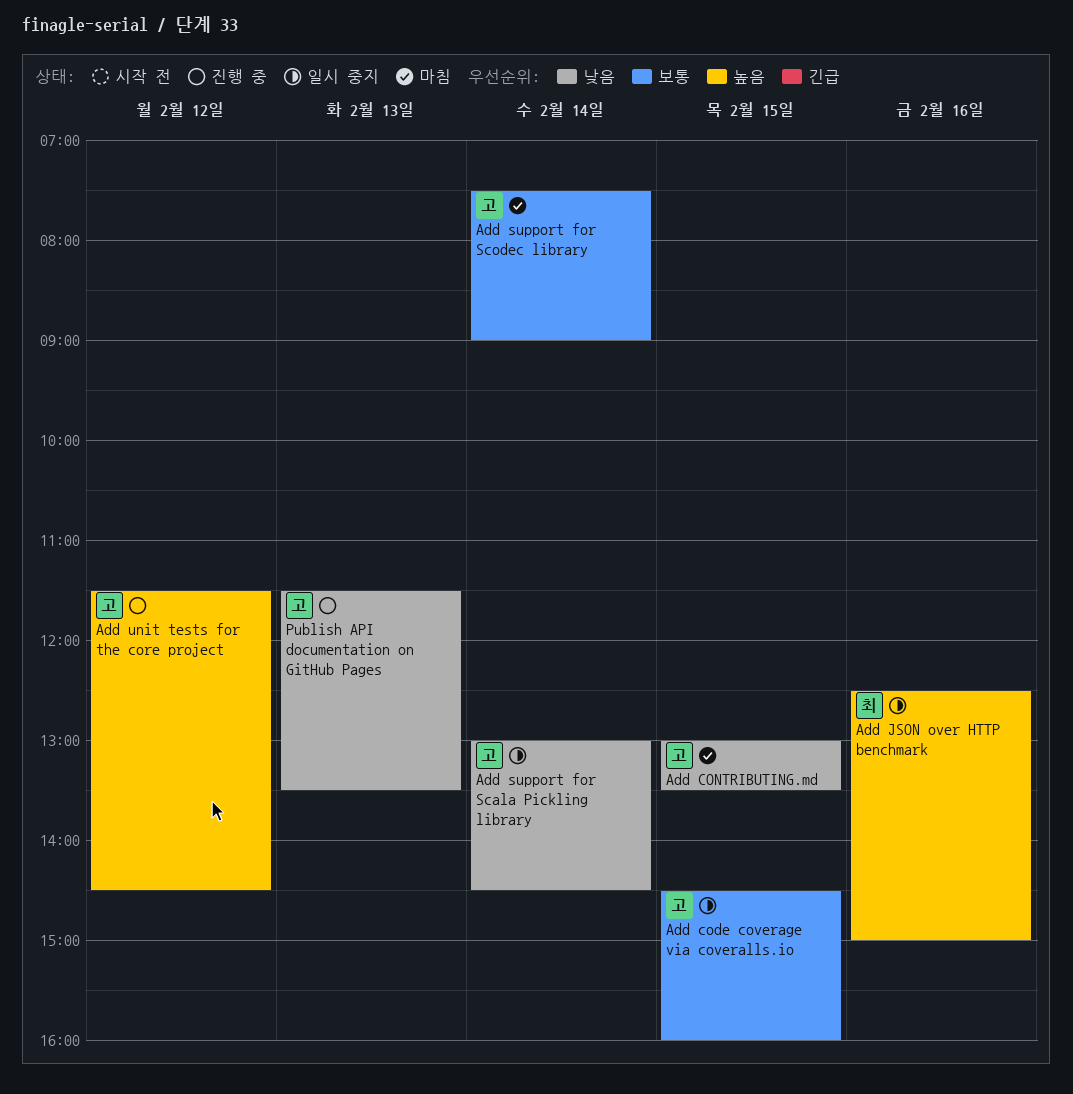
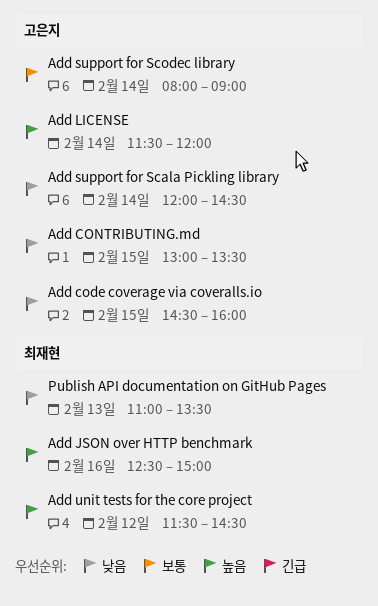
Add code coverage via coveralls.io, priority: 보통 -> 낮음
Add LICENSE: none -> present
Add support for Scala Pickling library, begins: 13:00 -> 12:00
Add support for Scodec library, begins: 07:30 -> 08:00
Add unit tests for the core project, owner: 고은지 -> 최재현
Publish API documentation on GitHub Pages, owner: 고은지 -> 최재현
Publish API documentation on GitHub Pages, begins: 11:30 -> 11:00

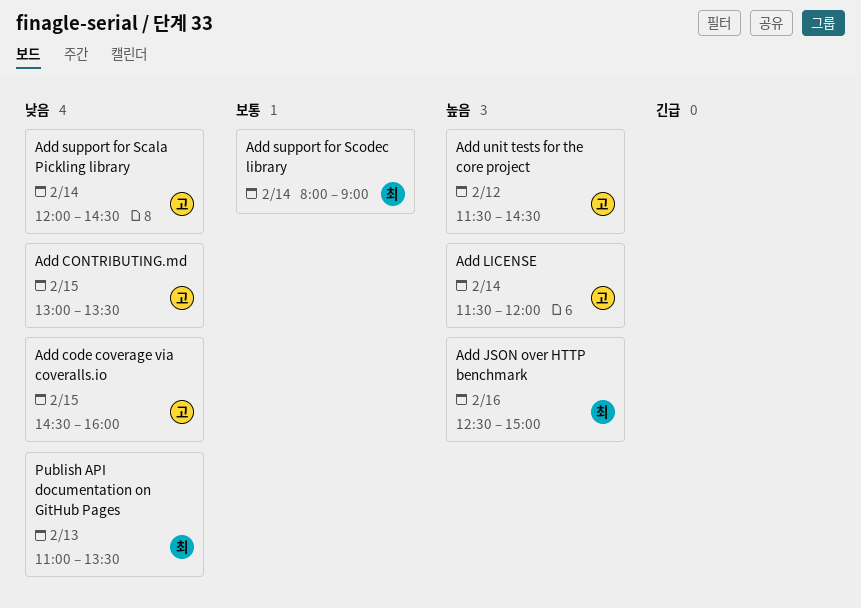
Add support for Scodec library, owner: 고은지 -> 최재현
Add unit tests for the core project, owner: 최재현 -> 고은지

